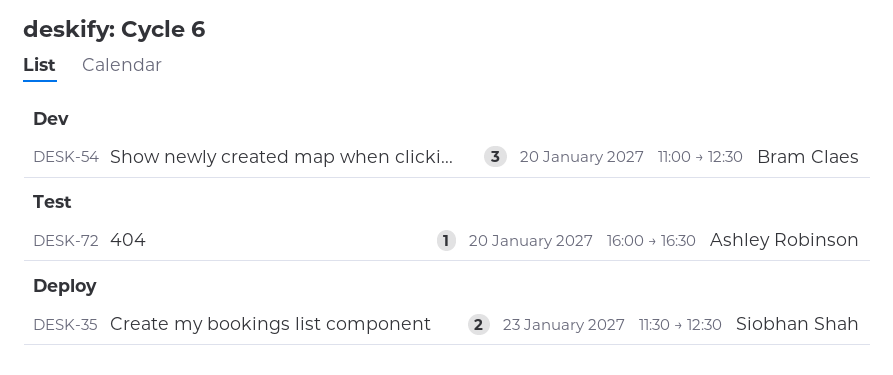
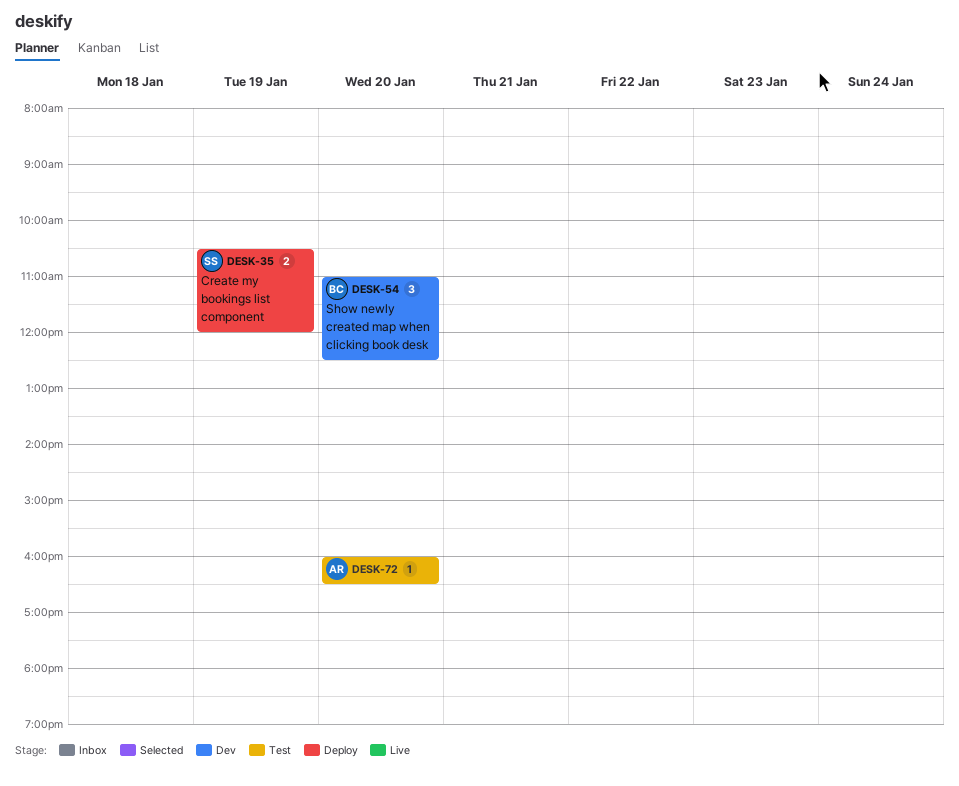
DESK-35, day: Jan 23 -> Jan 19
DESK-35, begins: 11:30 -> 10:30
DESK-35, ends: 12:30 -> 12:00

